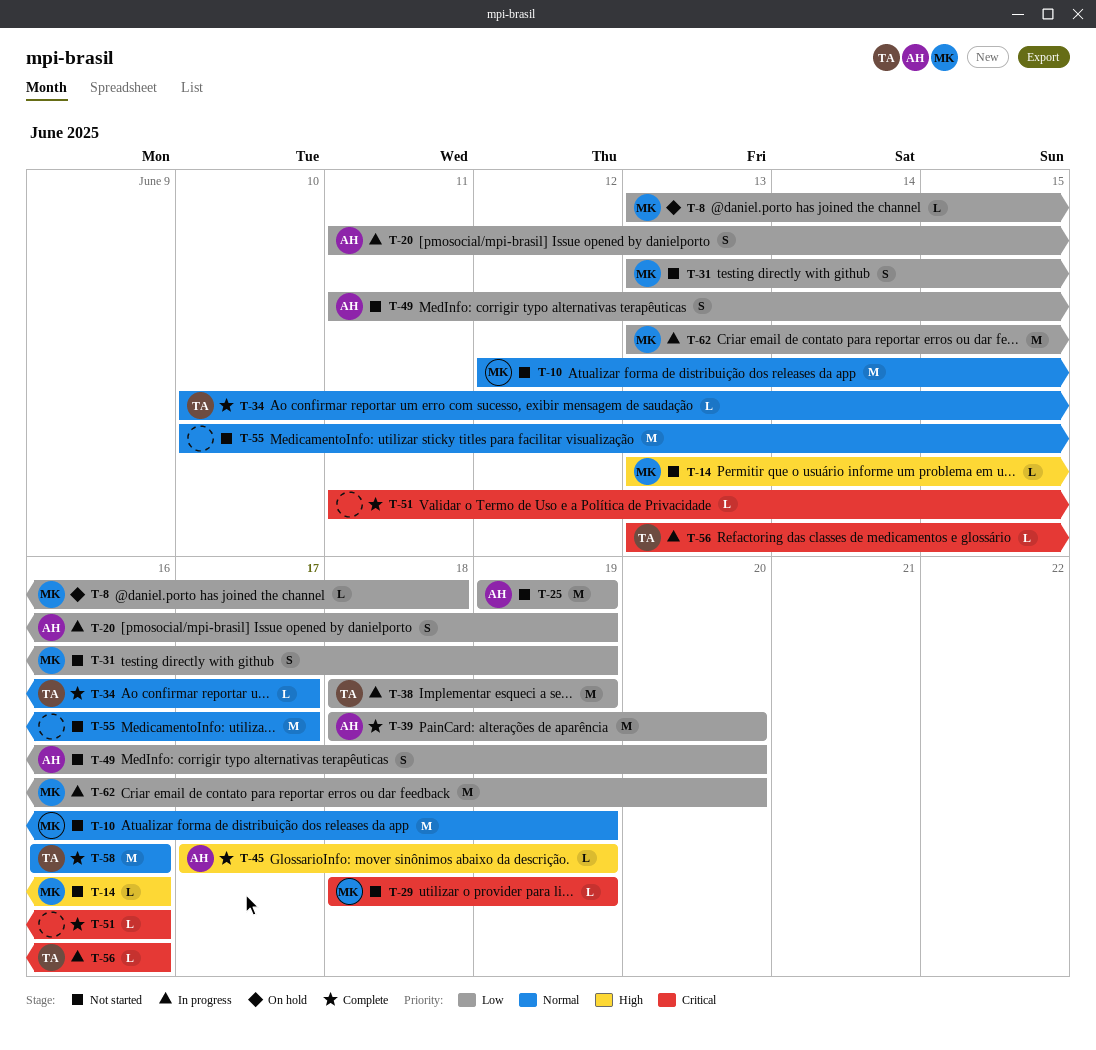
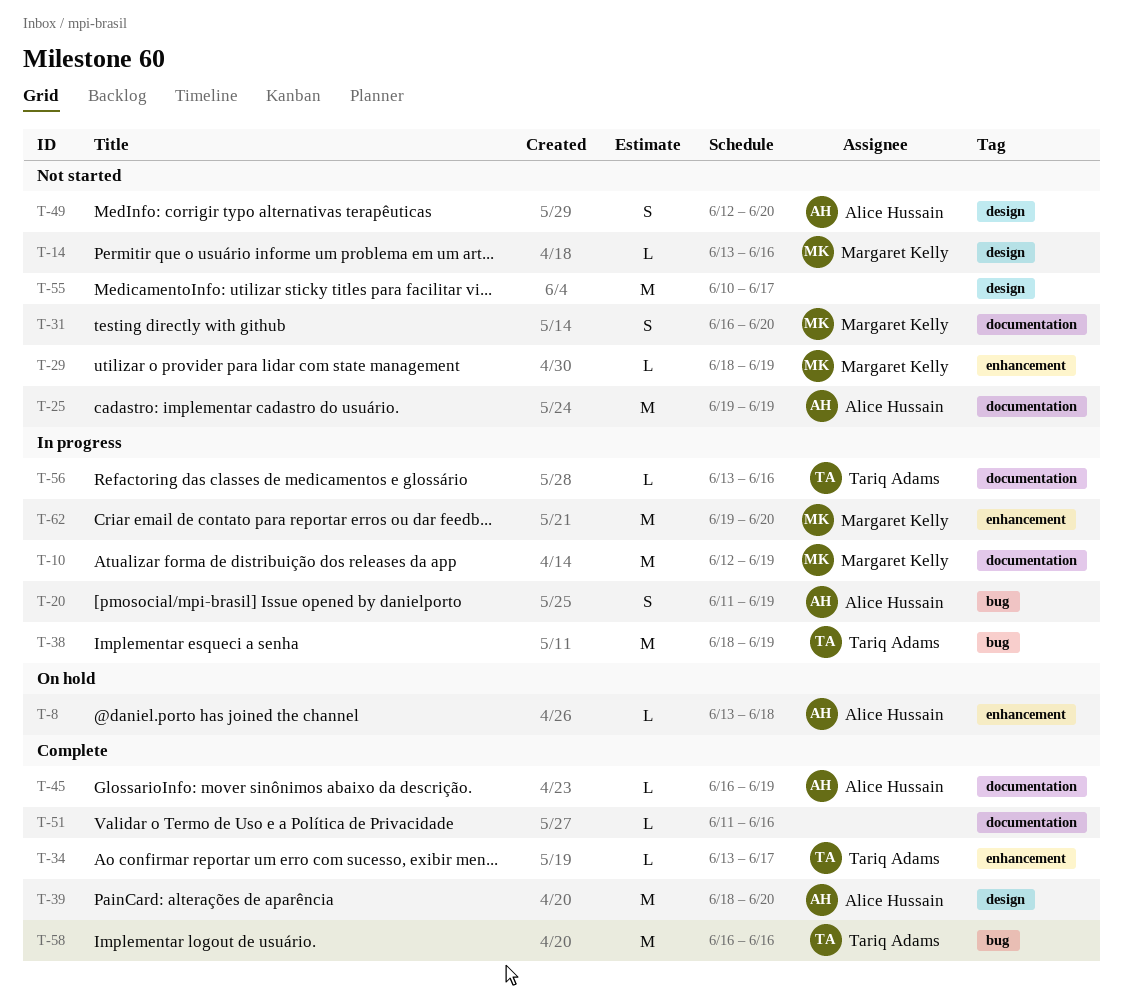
T-8, owner: Margaret Kelly -> Alice Hussain
T-10, status: Not started -> In progress
T-31, start: Jun 13 -> Jun 16
T-31, due: Jun 19 -> Jun 20
T-34, start: Jun 10 -> Jun 13
T-45, start: Jun 17 -> Jun 16
T-49, start: Jun 11 -> Jun 12
T-62, start: Jun 13 -> Jun 19

